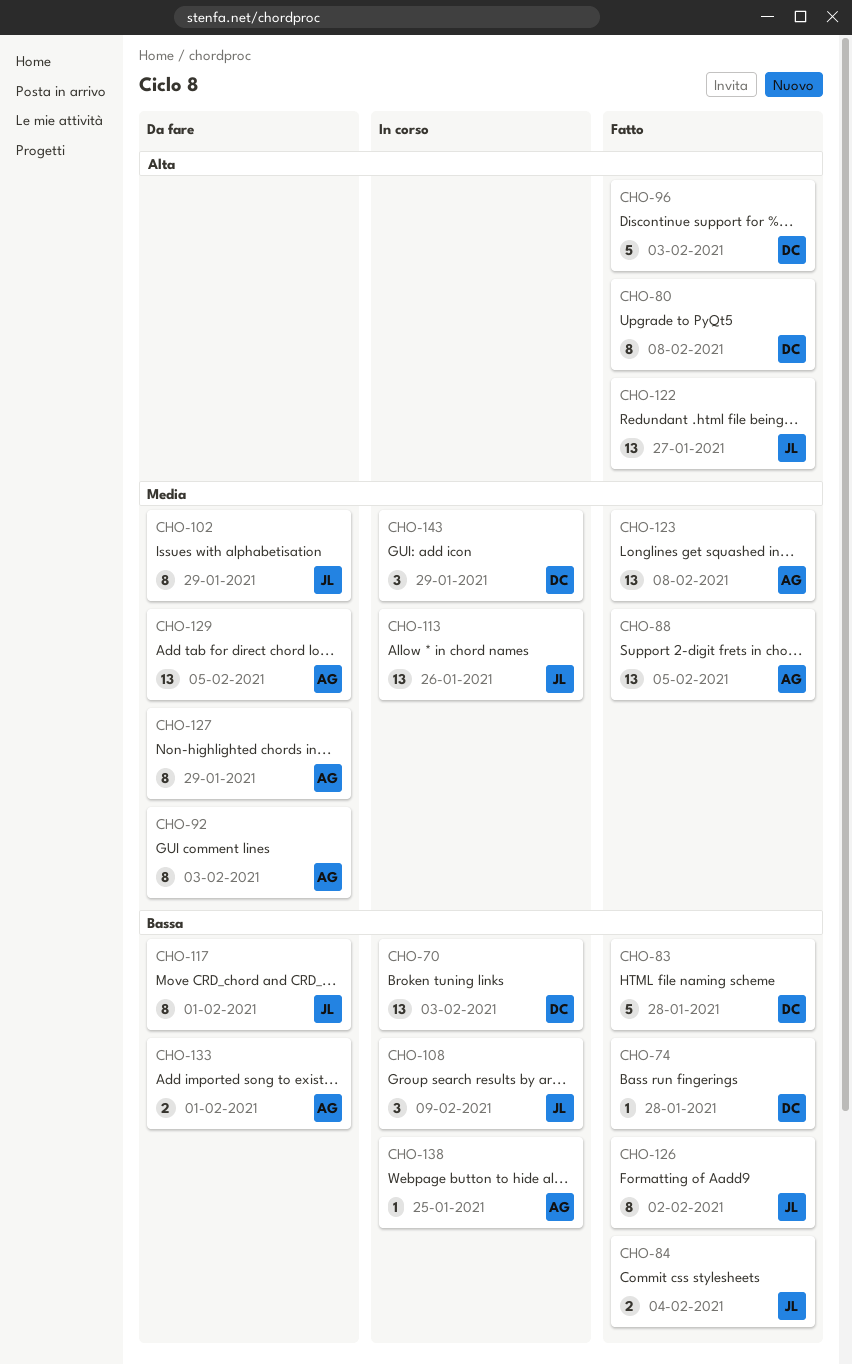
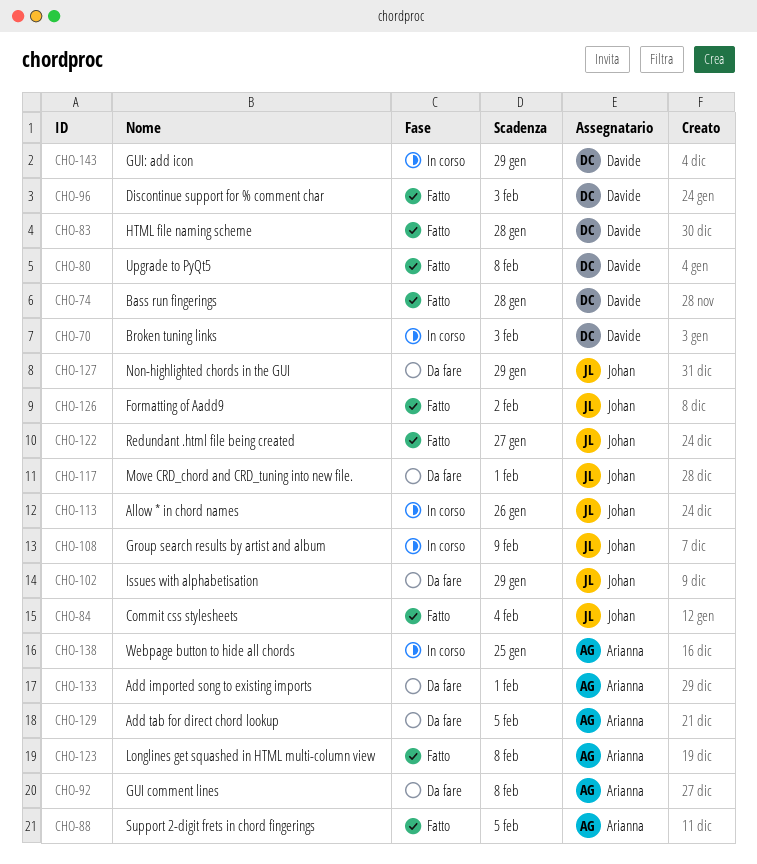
CHO-92, due: Feb 3 -> Feb 8
CHO-127, owner: Arianna -> Johan

